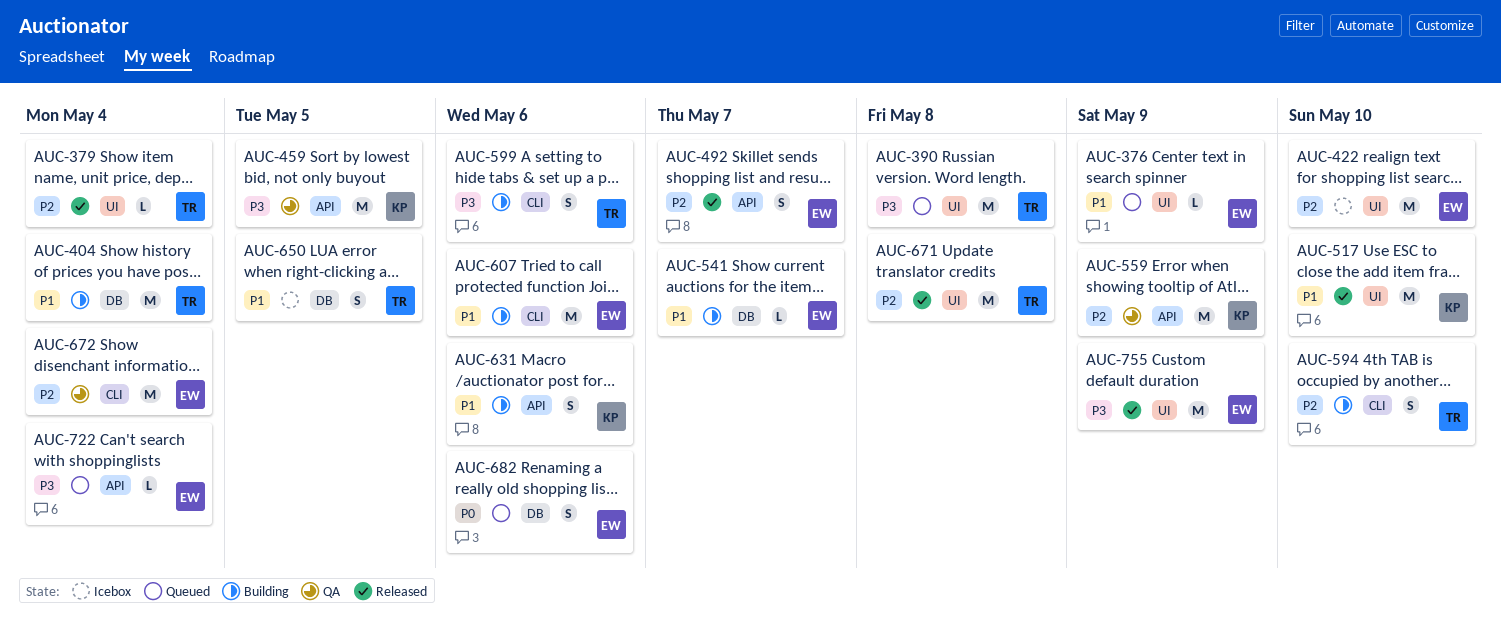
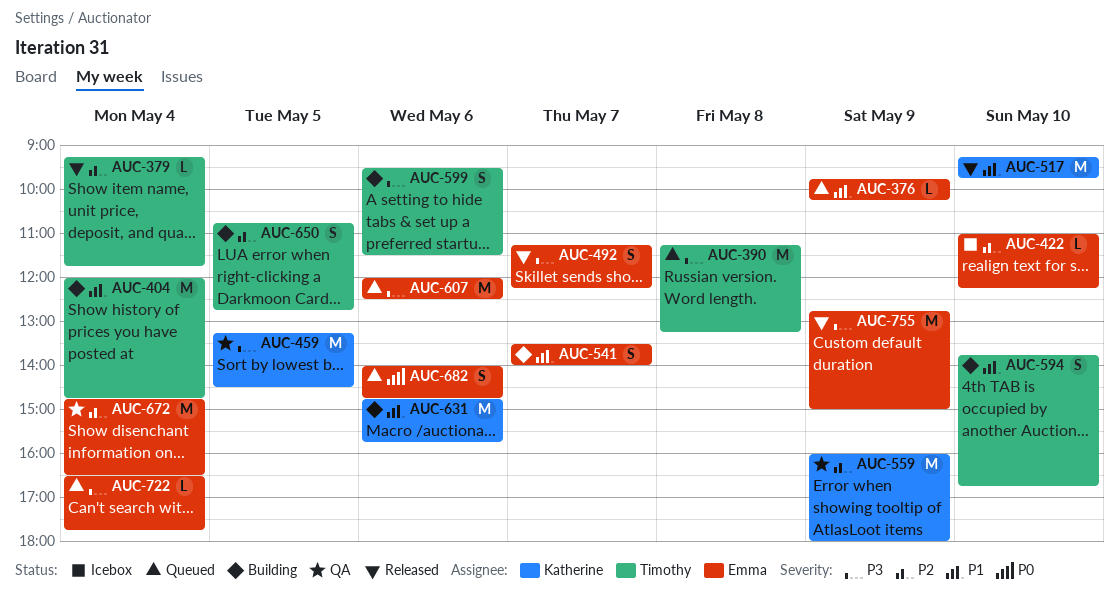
AUC-422, estimate: M -> L
AUC-492, priority: P2 -> P3
AUC-541, estimate: L -> S
AUC-594, priority: P2 -> P1
AUC-607, status: Building -> Queued
AUC-607, priority: P1 -> P3
AUC-631, estimate: S -> M
AUC-650, status: Icebox -> Building
AUC-650, priority: P1 -> P2
AUC-671: present -> none

